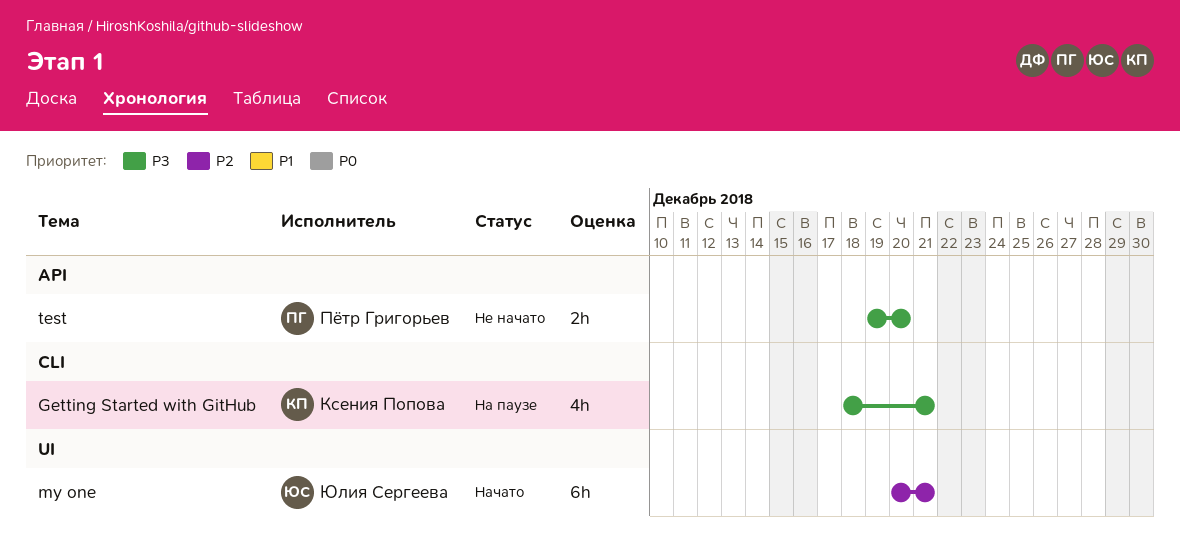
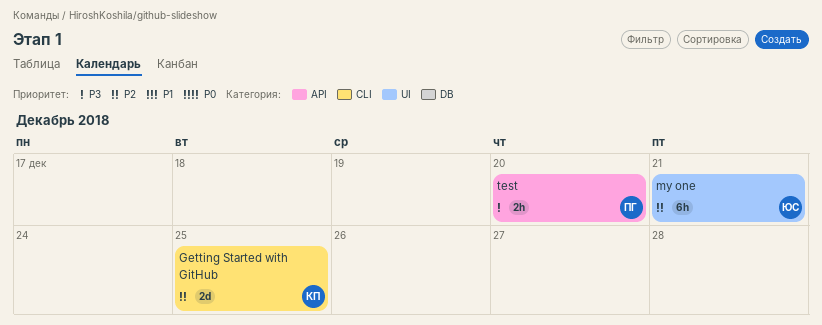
Getting Started with GitHub, priority: P3 -> P2
Getting Started with GitHub, estimate: 4h -> 2d
Getting Started with GitHub, due: Dec 21 -> Dec 25

